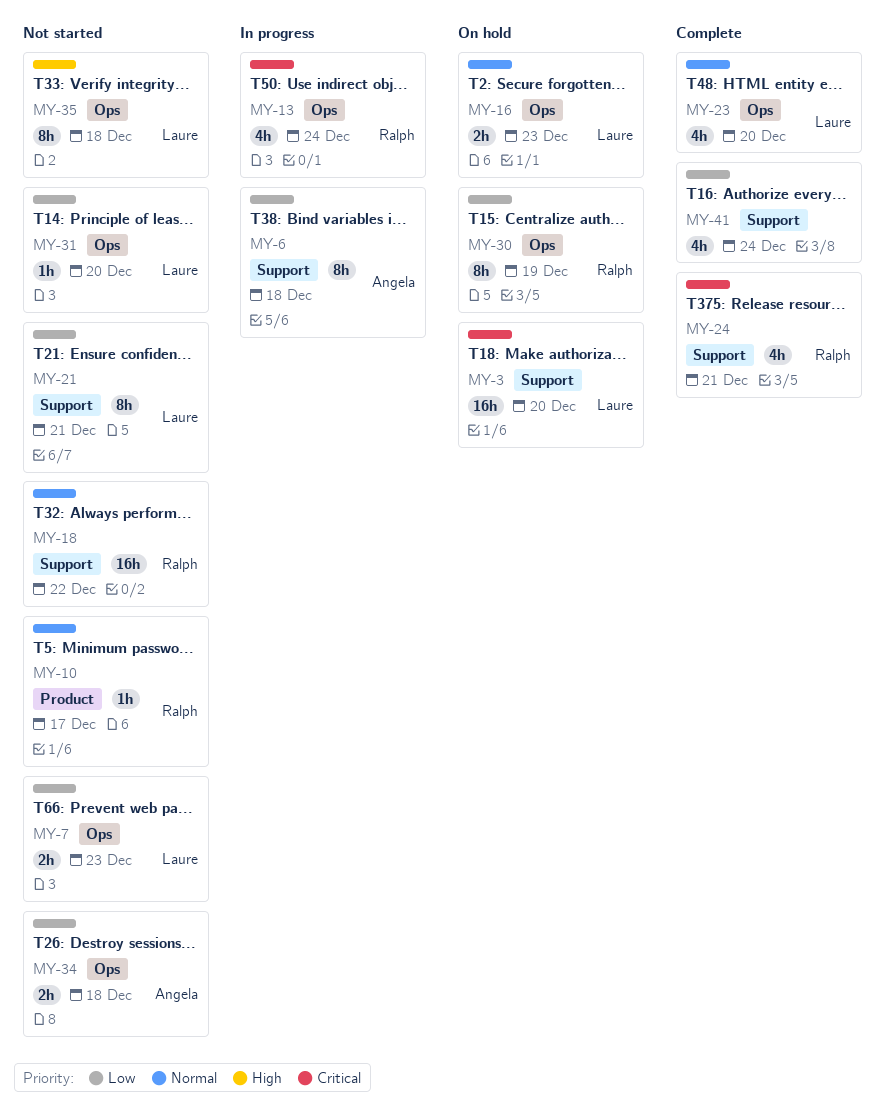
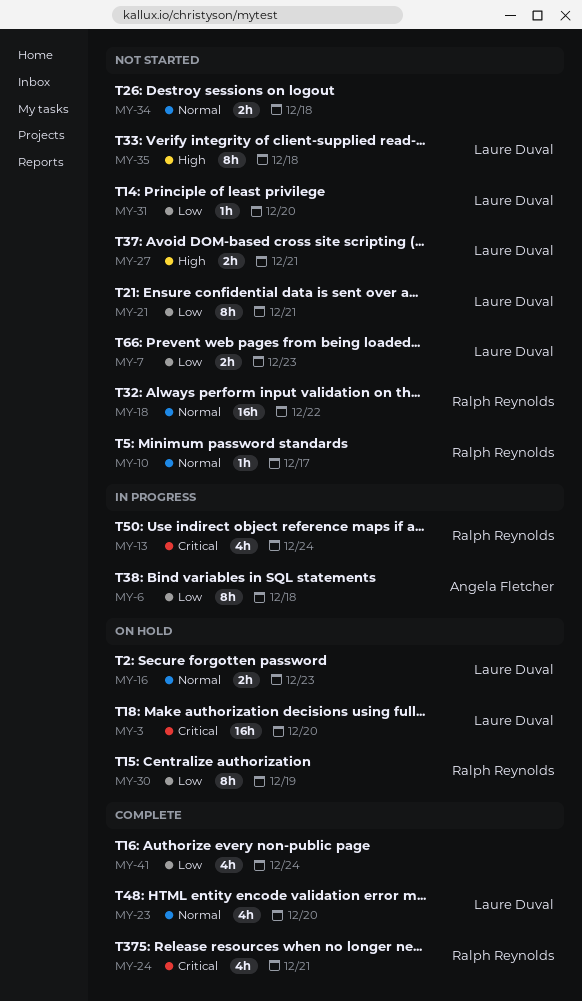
MY-27: none -> present
MY-34, owner: Angela Fletcher -> none
MY-34, priority: Low -> Normal

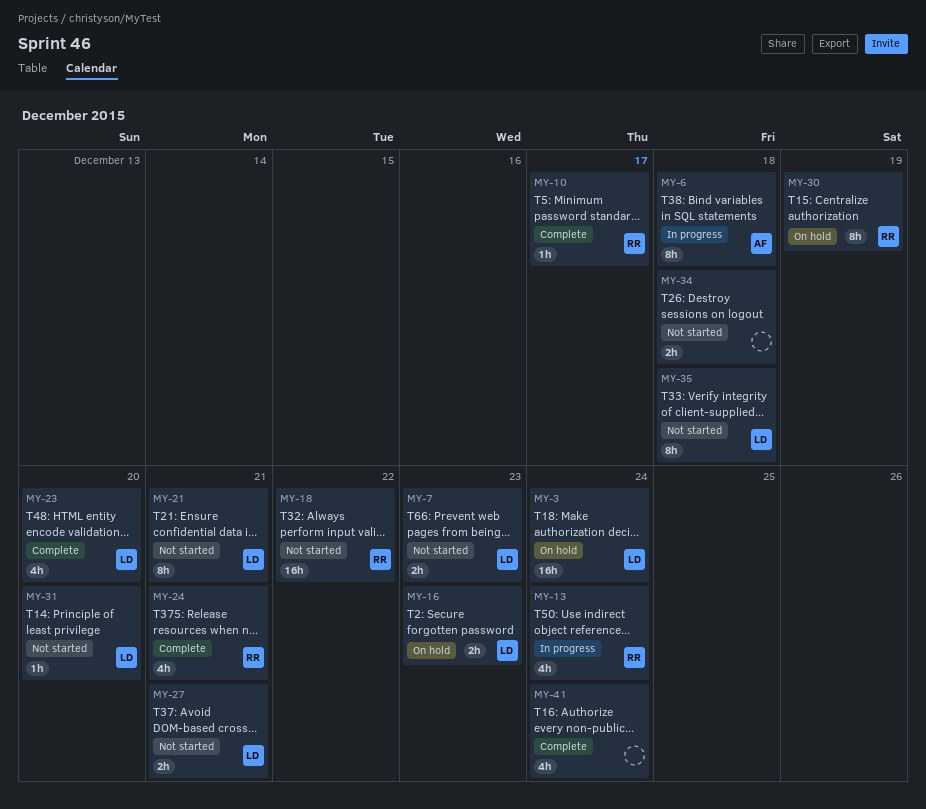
MY-3, due: Dec 20 -> Dec 24
MY-10, status: Not started -> Complete

